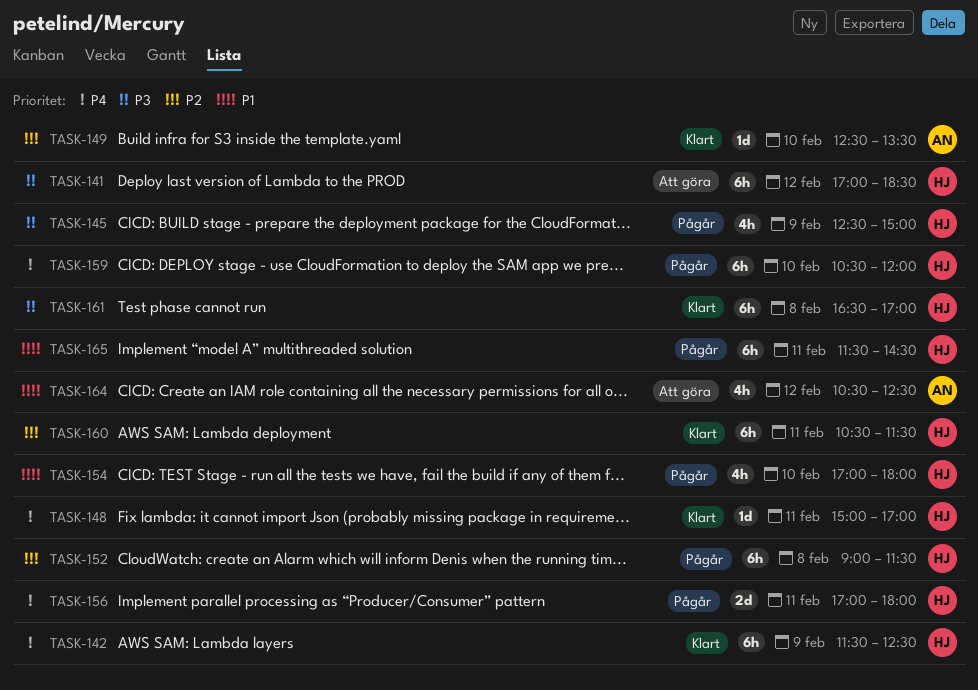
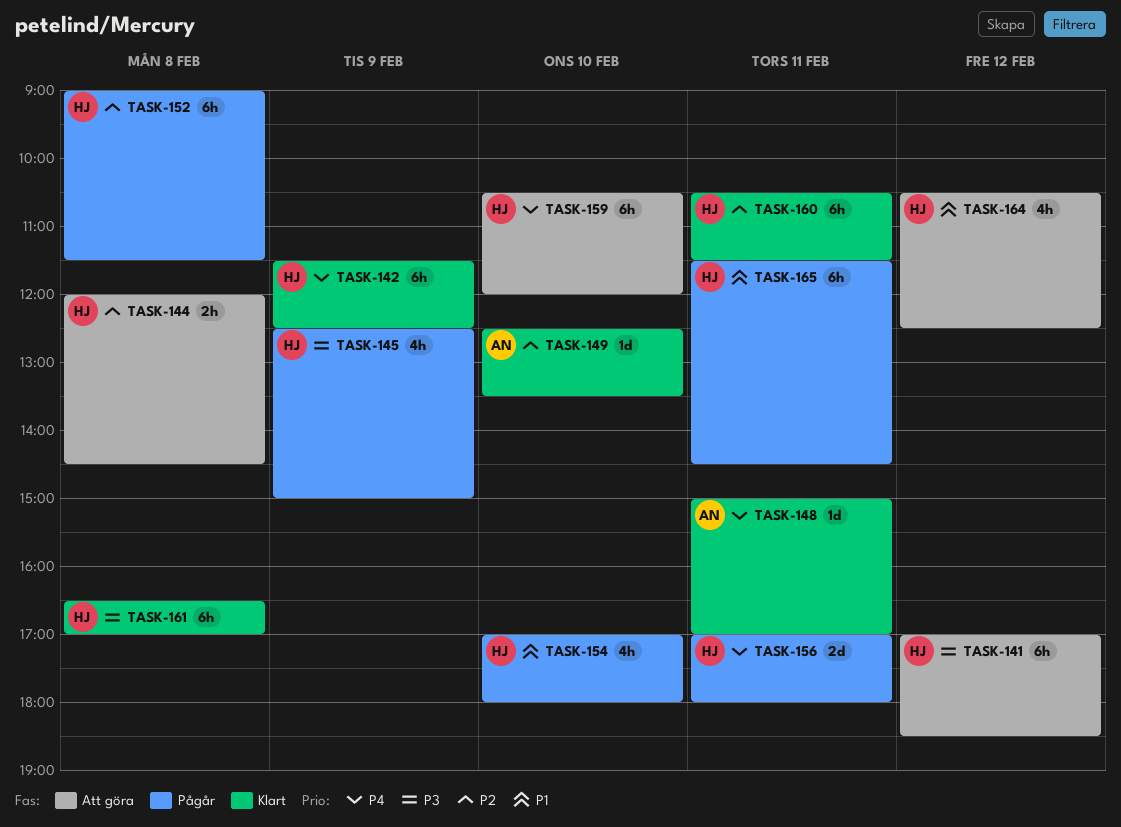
TASK-144: none -> present
TASK-148, owner: HJ -> AN
TASK-159, status: Pågår -> Att göra
TASK-164, owner: AN -> HJ

